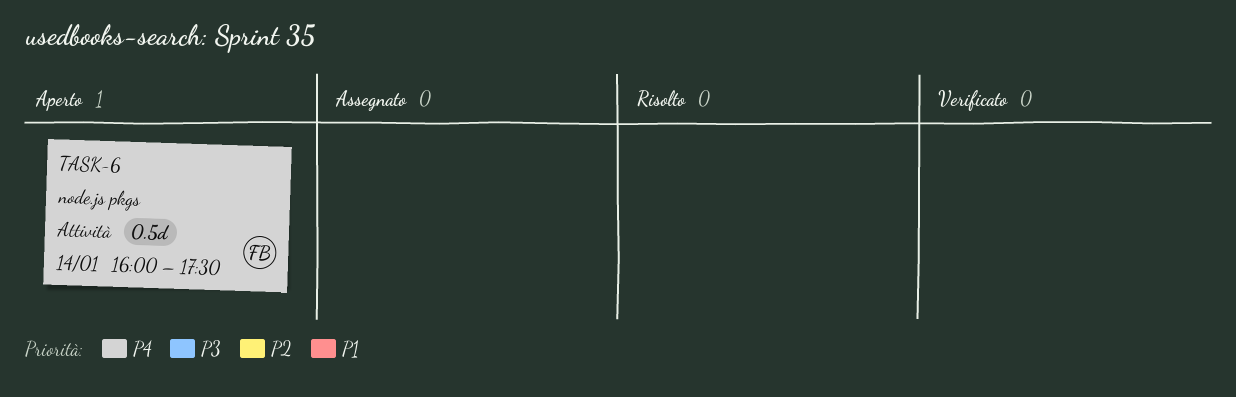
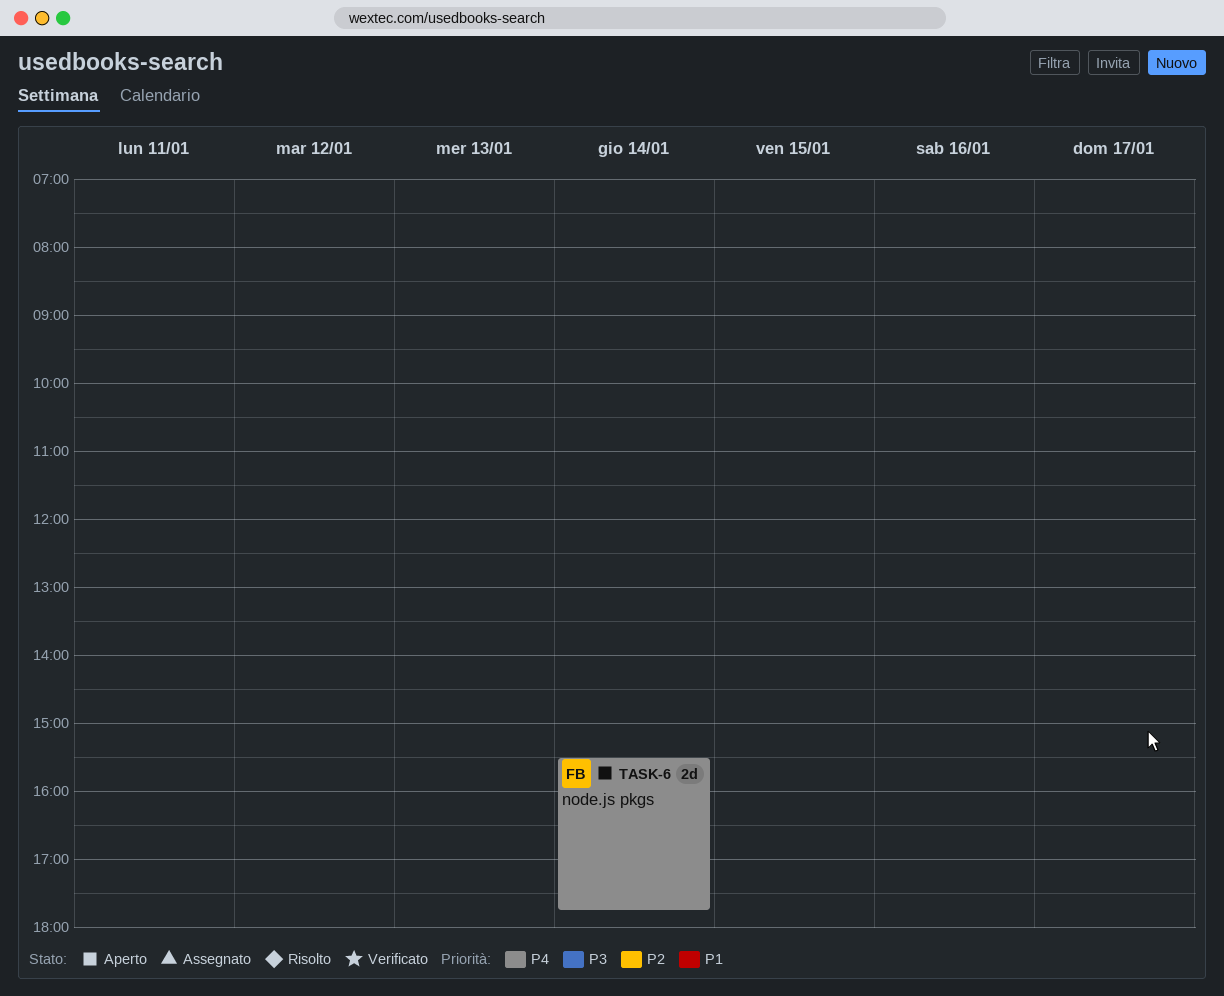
TASK-6, estimate: 0.5d -> 2d
TASK-6, begins: 16:00 -> 15:30
TASK-6, ends: 17:30 -> 17:45

